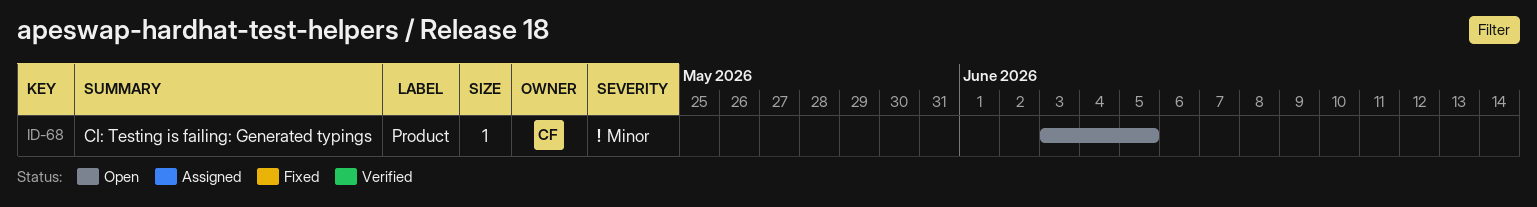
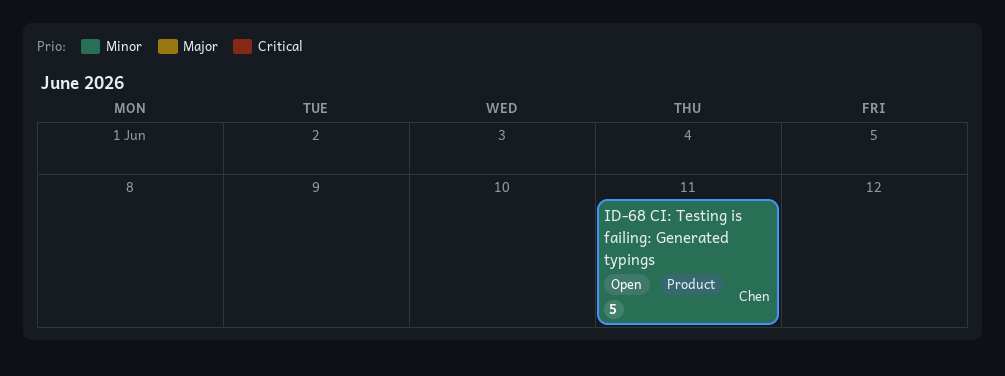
ID-68, estimate: 1 -> 5
ID-68, due: Jun 5 -> Jun 11

